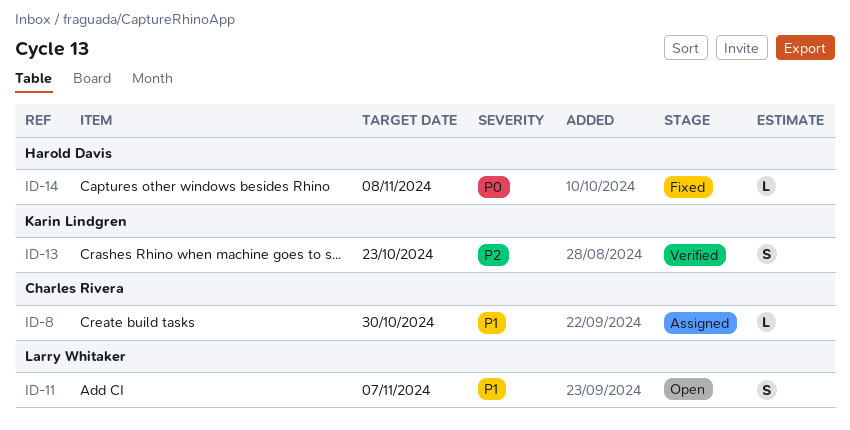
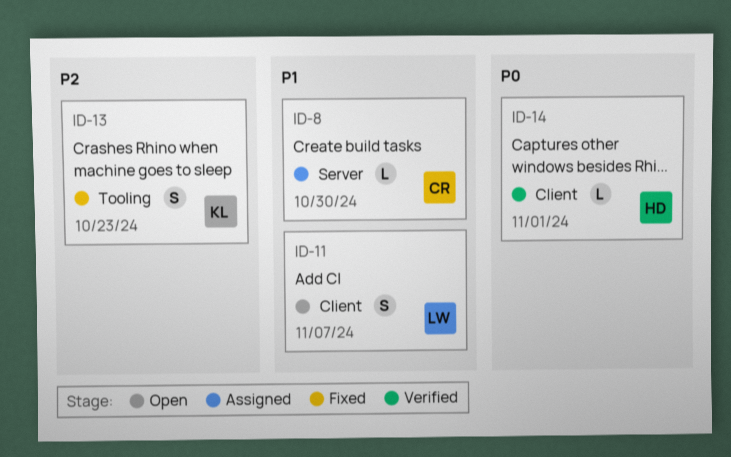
ID-13, status: Verified -> Fixed
ID-14, status: Fixed -> Verified
ID-14, due: Nov 8 -> Nov 1

